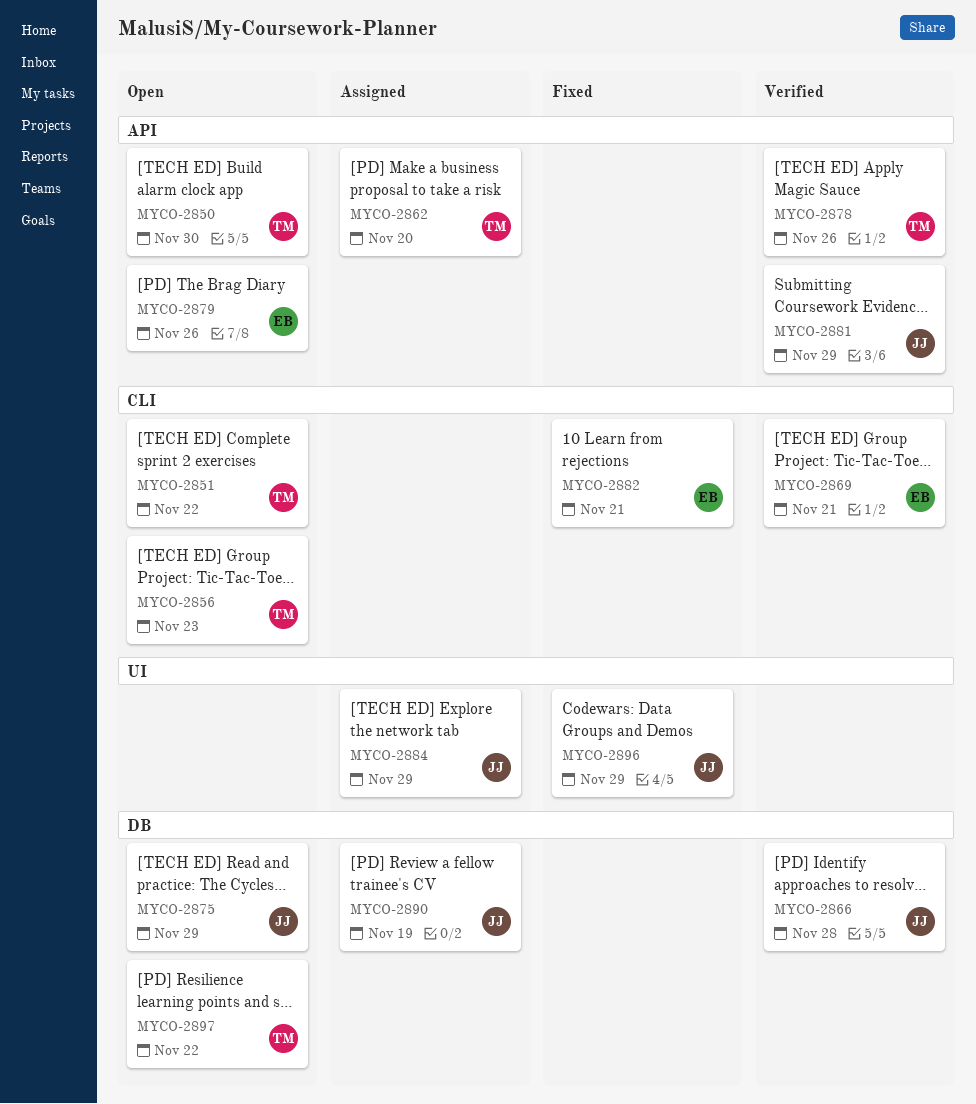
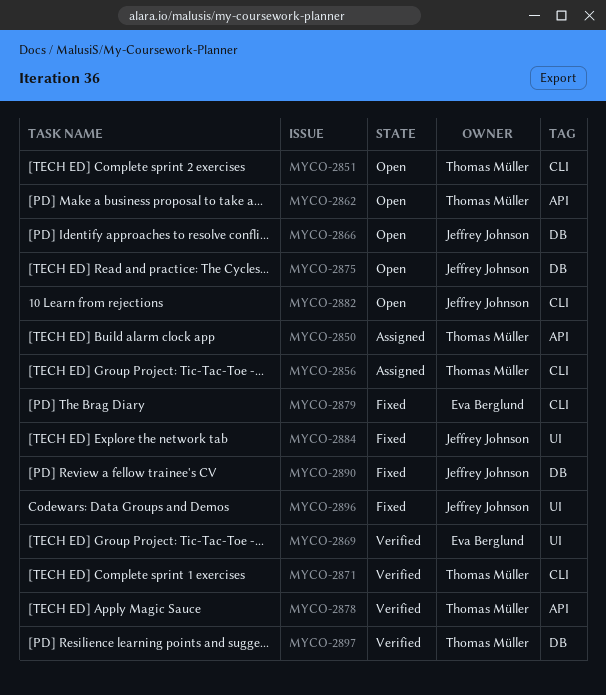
MYCO-2850, status: Open -> Assigned
MYCO-2856, status: Open -> Assigned
MYCO-2862, status: Assigned -> Open
MYCO-2866, status: Verified -> Open
MYCO-2869, label: CLI -> UI
MYCO-2871: none -> present
MYCO-2879, status: Open -> Fixed
MYCO-2879, label: API -> CLI
MYCO-2881: present -> none
MYCO-2882, status: Fixed -> Open
MYCO-2882, owner: Eva Berglund -> Jeffrey Johnson
MYCO-2884, status: Assigned -> Fixed
MYCO-2890, status: Assigned -> Fixed
MYCO-2897, status: Open -> Verified

